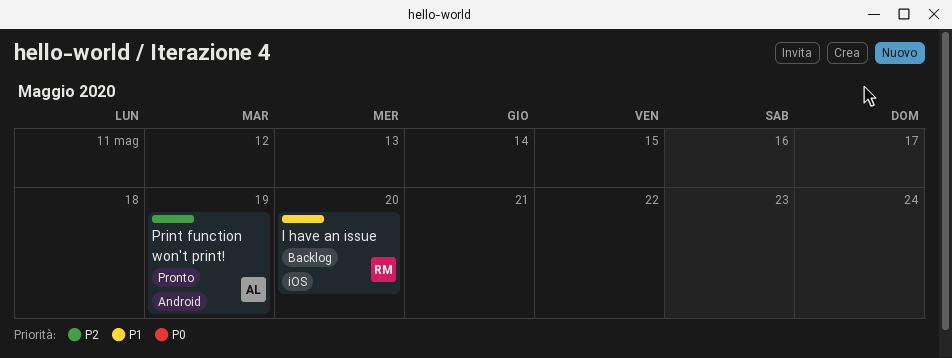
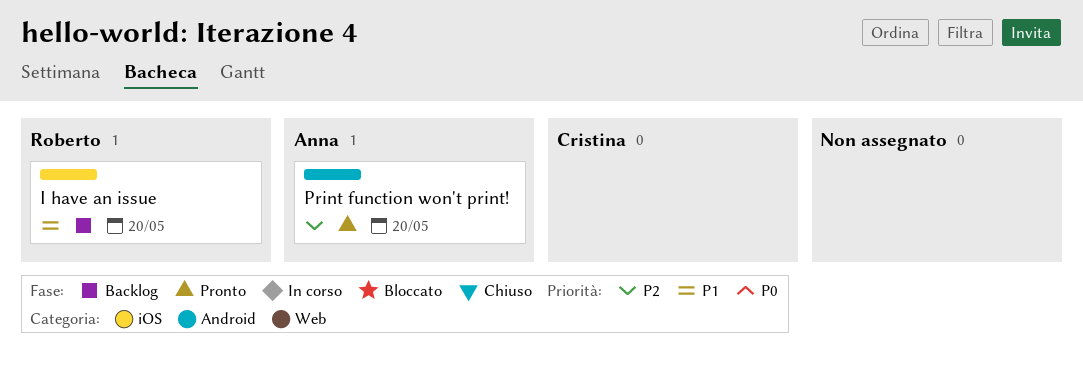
Print function won't print!, due: May 19 -> May 20

